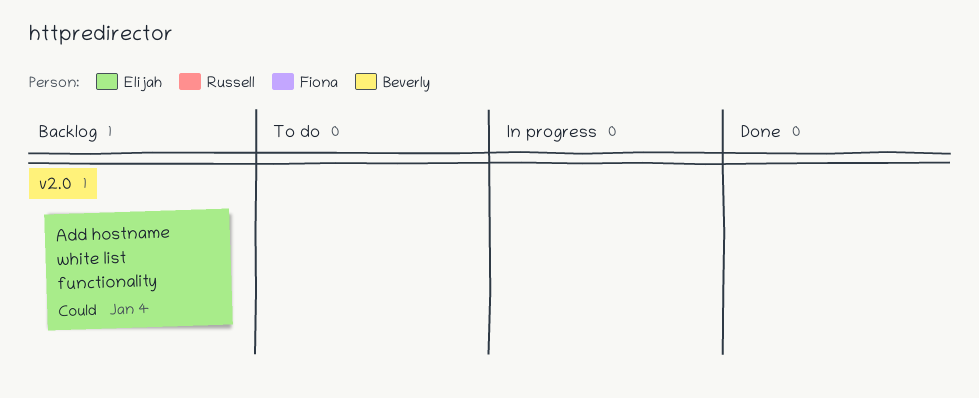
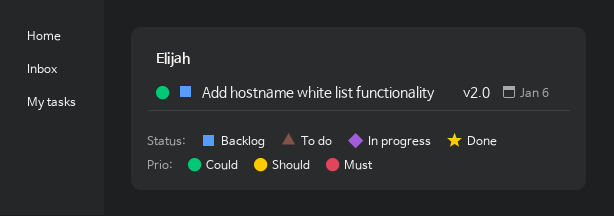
Add hostname white list functionality, due: Jan 4 -> Jan 6

